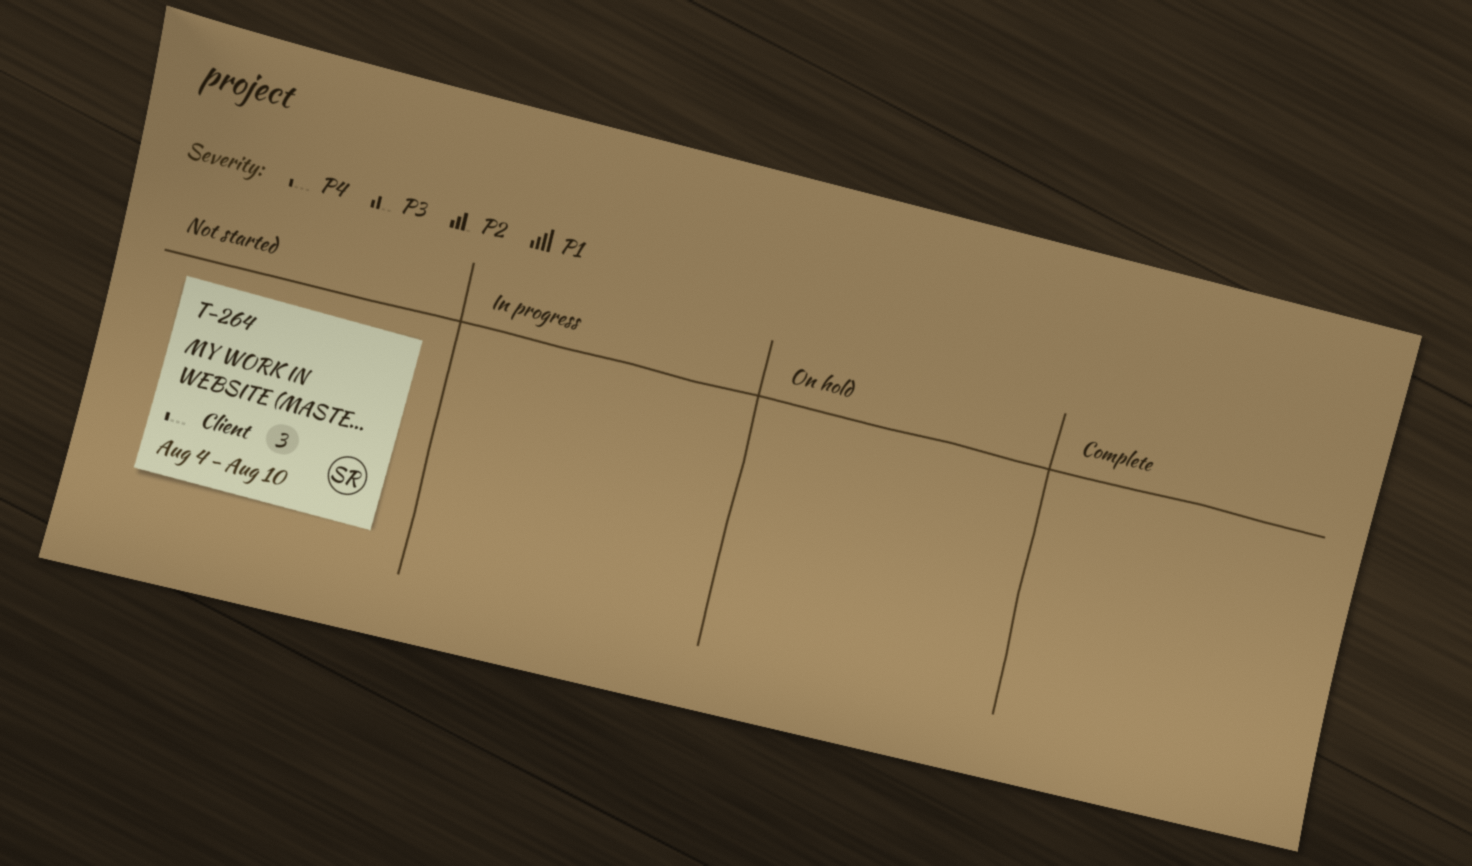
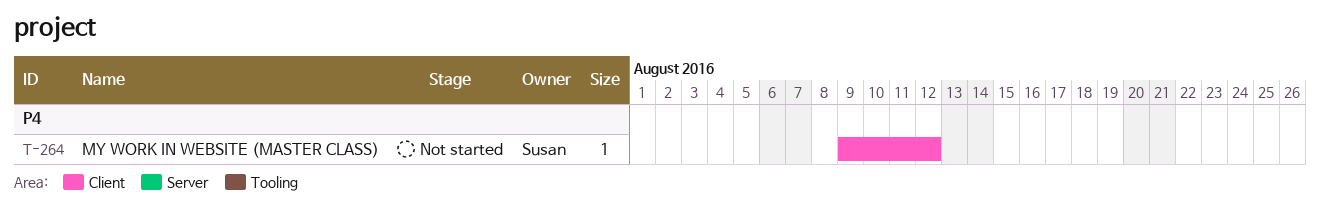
T-264, estimate: 3 -> 1
T-264, start: Aug 4 -> Aug 9
T-264, due: Aug 10 -> Aug 12

